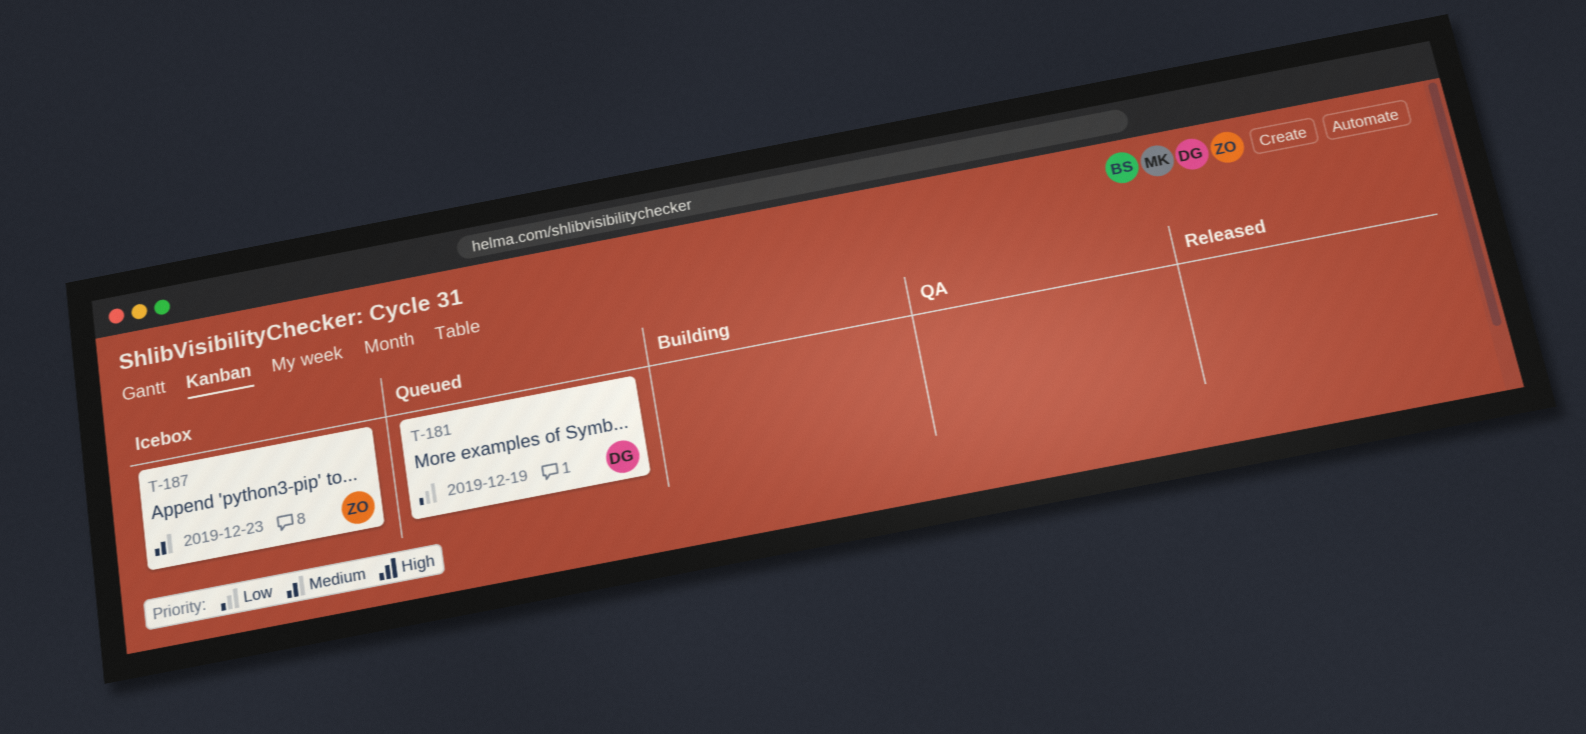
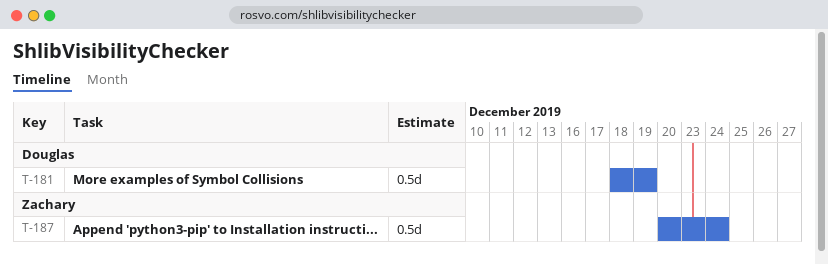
T-187, due: Dec 23 -> Dec 24

